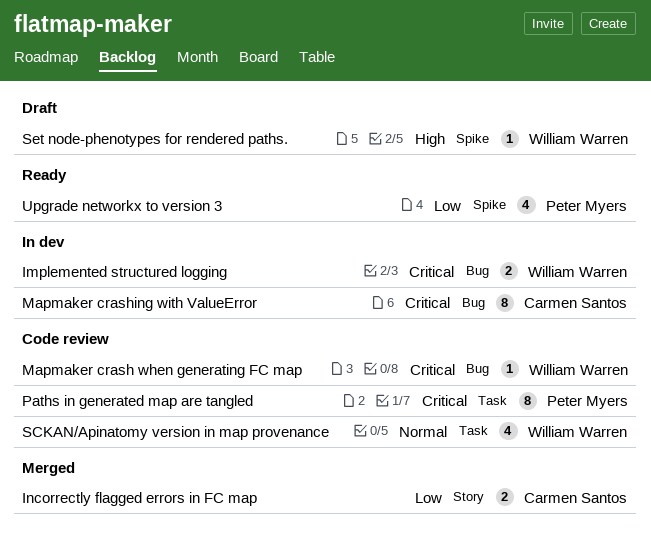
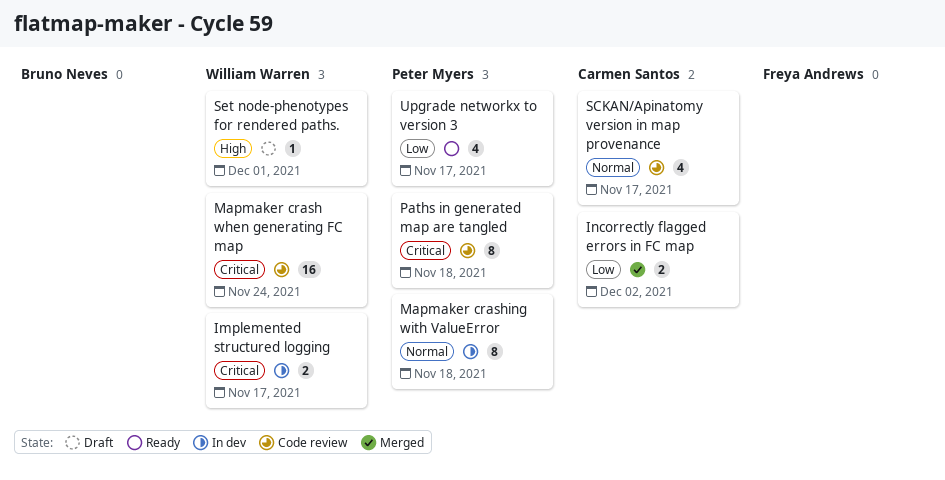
Mapmaker crash when generating FC map, estimate: 1 -> 16
Mapmaker crashing with ValueError, owner: Carmen Santos -> Peter Myers
Mapmaker crashing with ValueError, priority: Critical -> Normal
SCKAN/Apinatomy version in map provenance, owner: William Warren -> Carmen Santos

